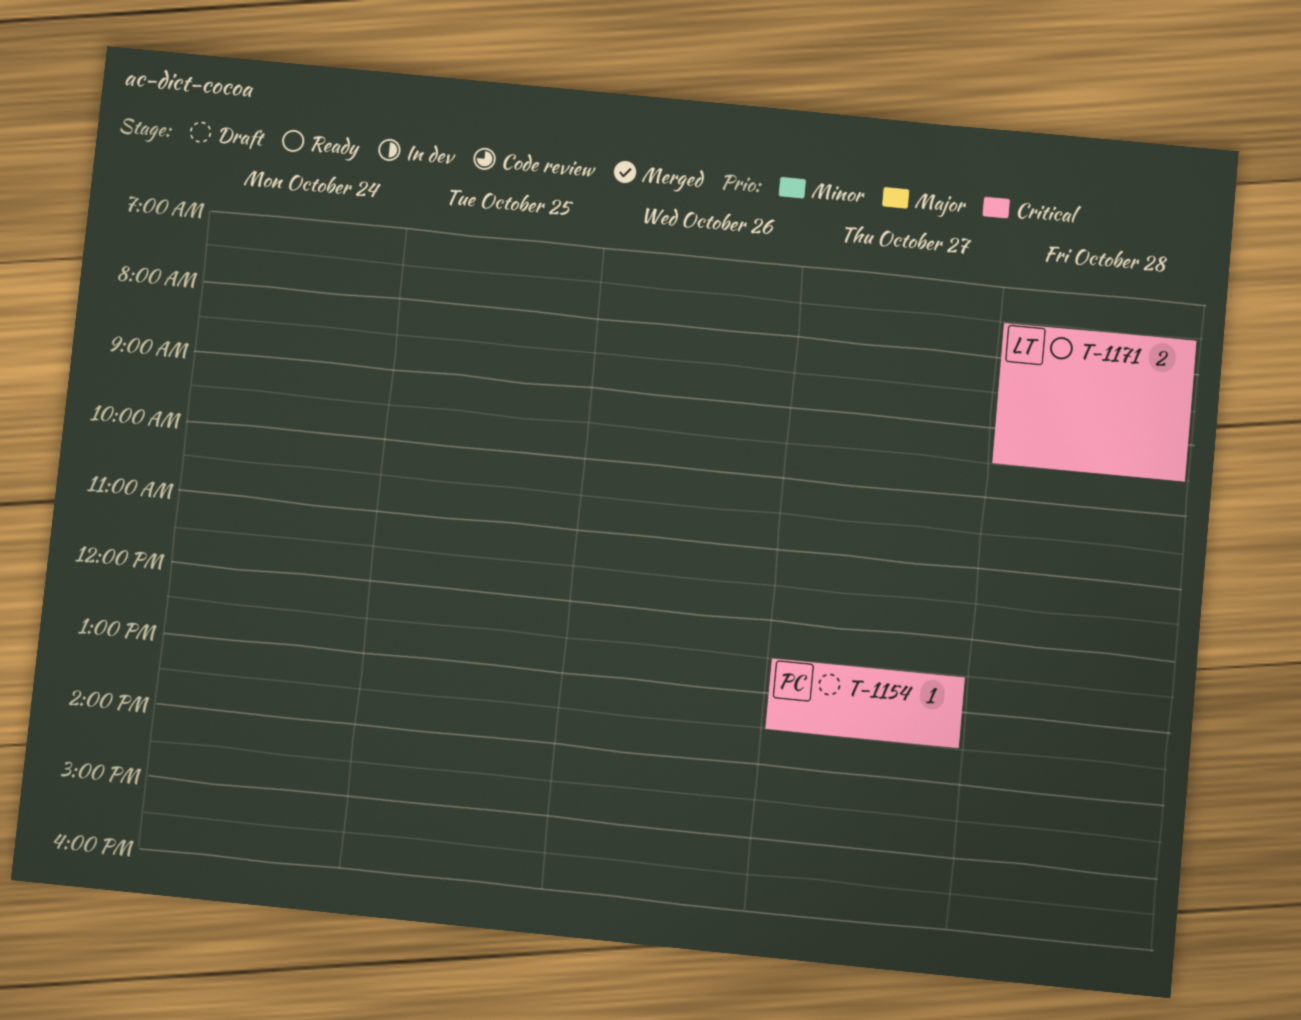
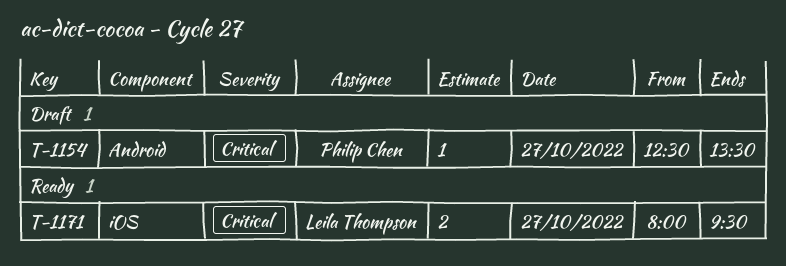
T-1171, day: Oct 28 -> Oct 27
T-1171, begins: 07:30 -> 08:00

